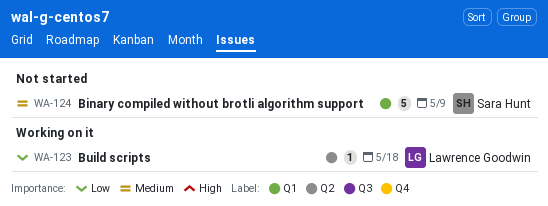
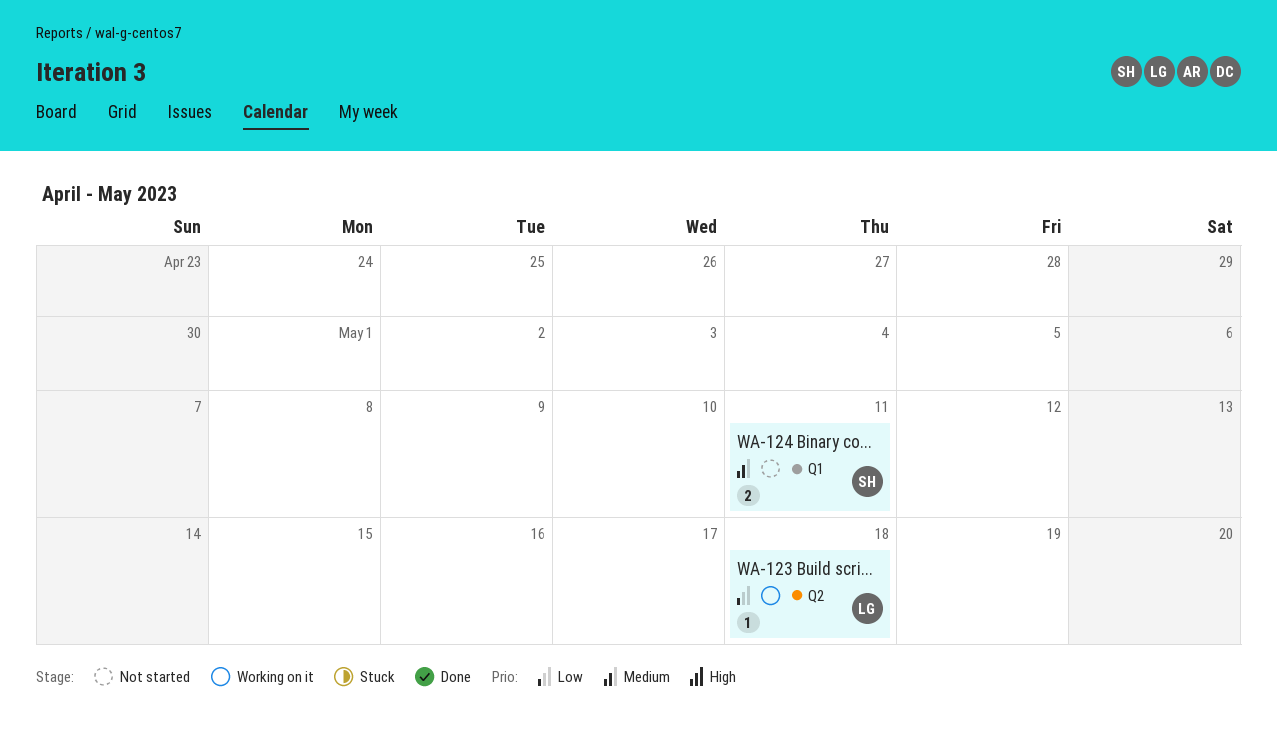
WA-124, estimate: 5 -> 2
WA-124, due: May 9 -> May 11

